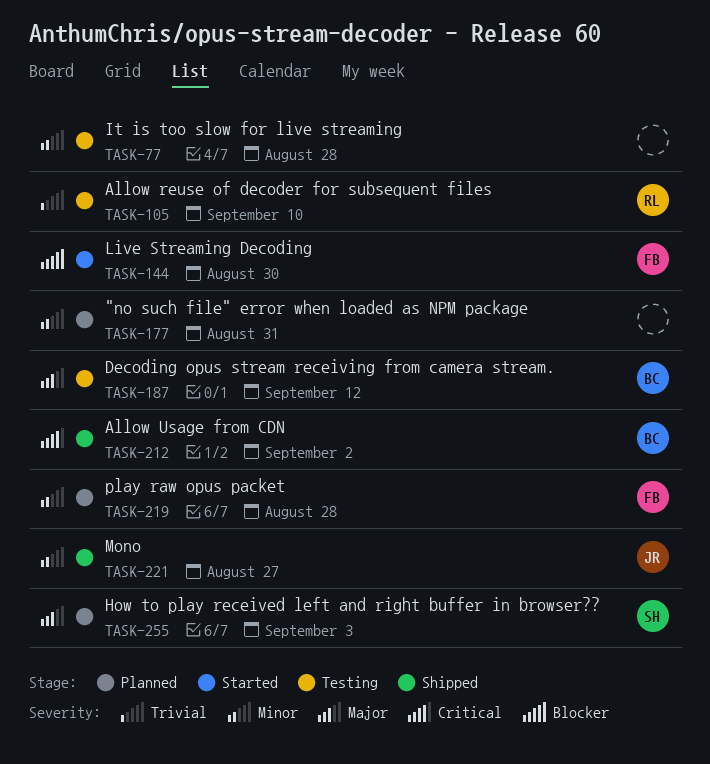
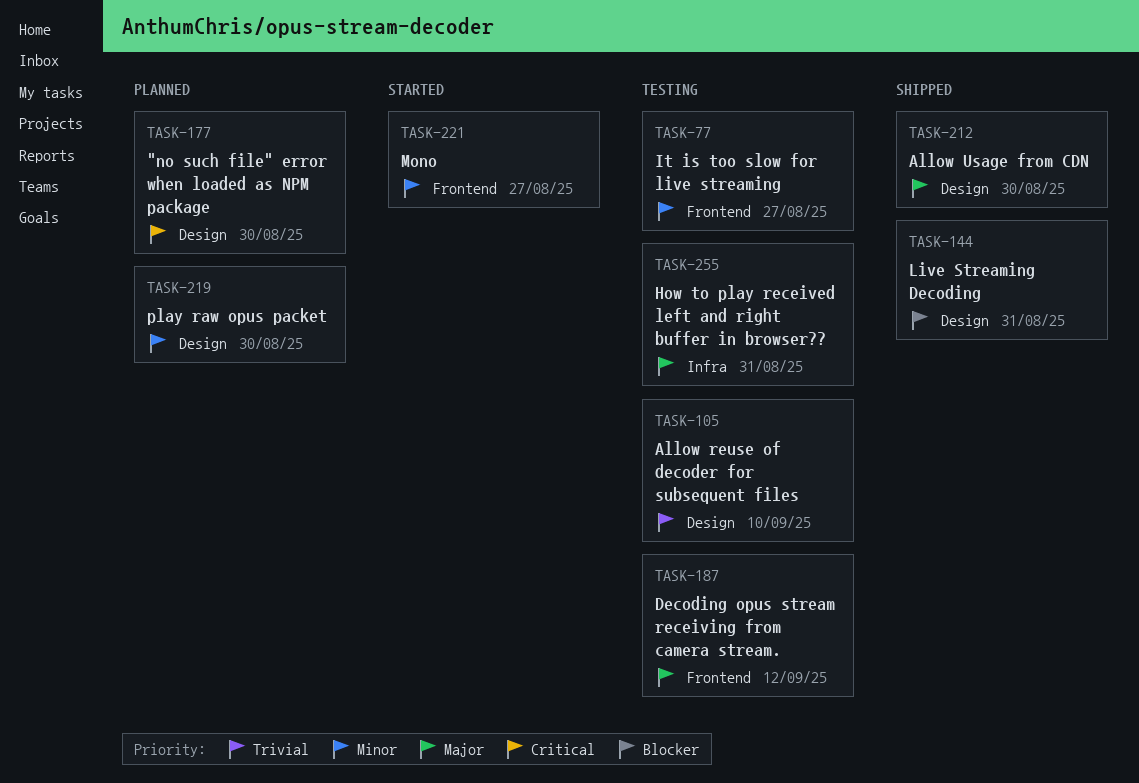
TASK-77, due: Aug 28 -> Aug 27
TASK-144, status: Started -> Shipped
TASK-144, due: Aug 30 -> Aug 31
TASK-177, priority: Minor -> Critical
TASK-177, due: Aug 31 -> Aug 30
TASK-212, priority: Critical -> Major
TASK-212, due: Sep 2 -> Aug 30
TASK-219, due: Aug 28 -> Aug 30
TASK-221, status: Shipped -> Started
TASK-255, status: Planned -> Testing
TASK-255, due: Sep 3 -> Aug 31

